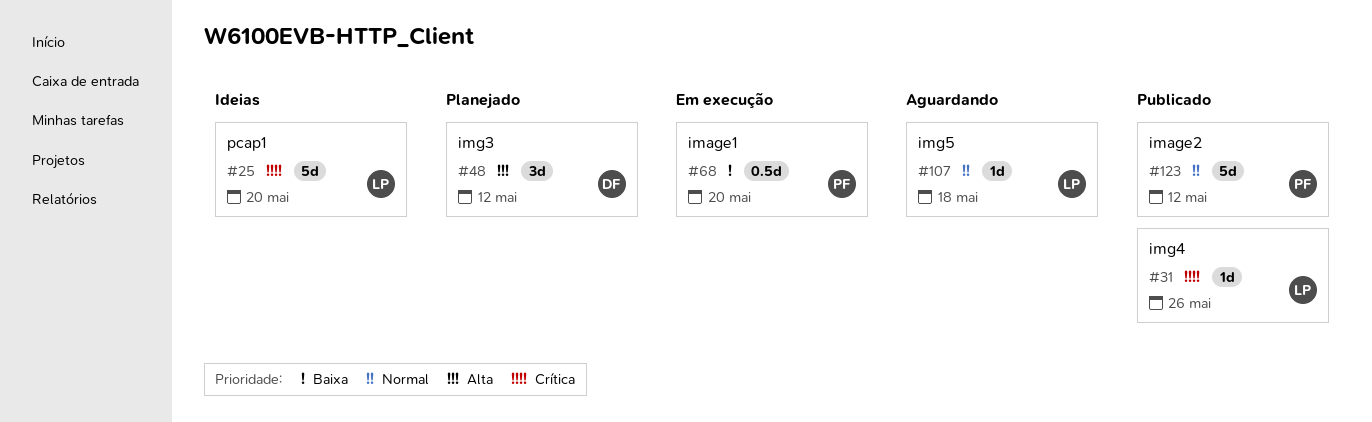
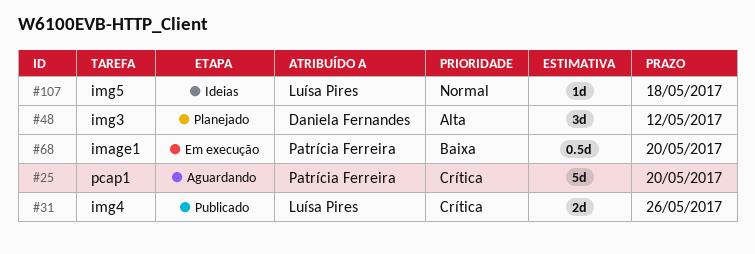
#25, status: Ideias -> Aguardando
#25, owner: Luísa Pires -> Patrícia Ferreira
#31, estimate: 1d -> 2d
#107, status: Aguardando -> Ideias
#123: present -> none

